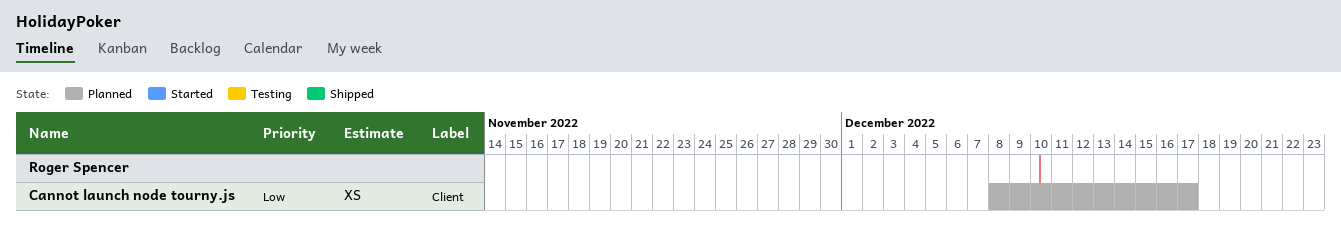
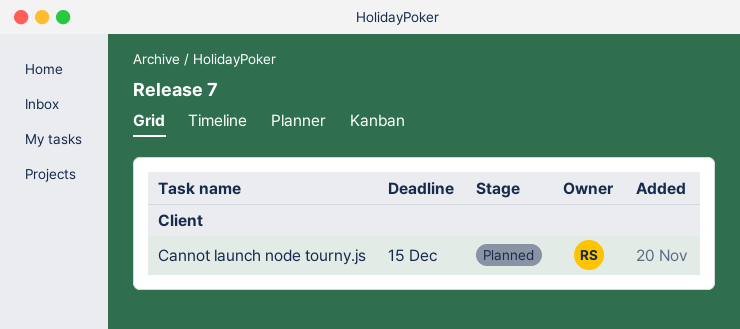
Cannot launch node tourny.js, due: Dec 17 -> Dec 15

